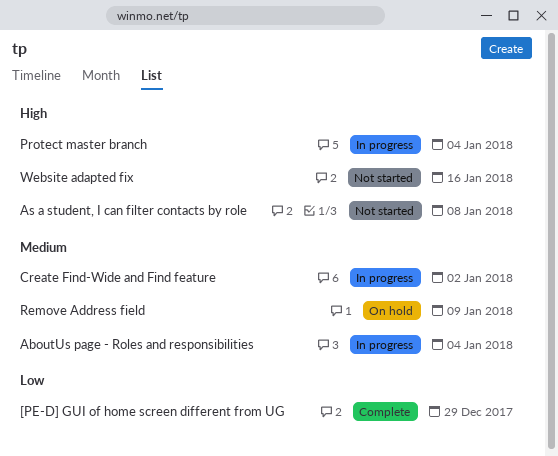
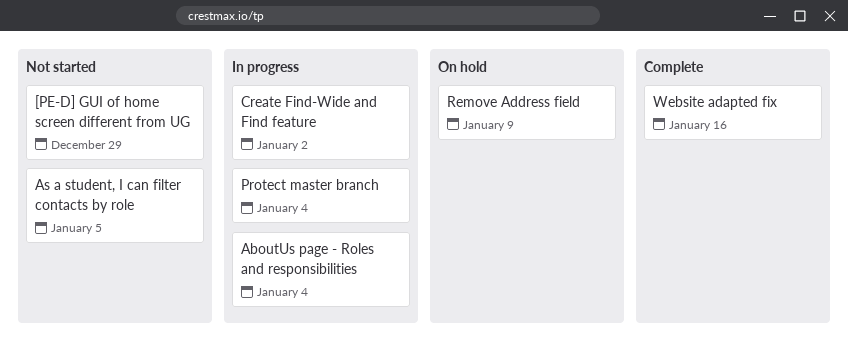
[PE-D] GUI of home screen different from UG, status: Complete -> Not started
As a student, I can filter contacts by role, due: Jan 8 -> Jan 5
Website adapted fix, status: Not started -> Complete

